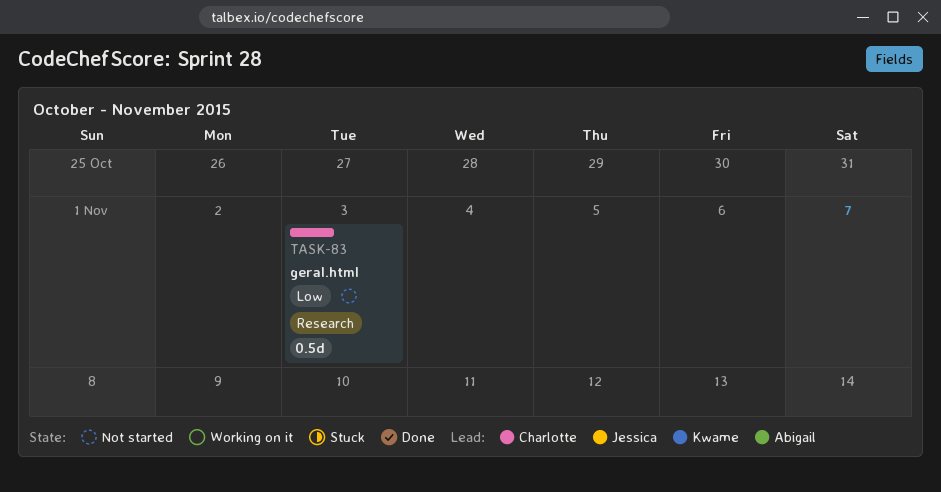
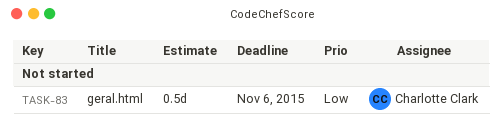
TASK-83, due: Nov 3 -> Nov 6

